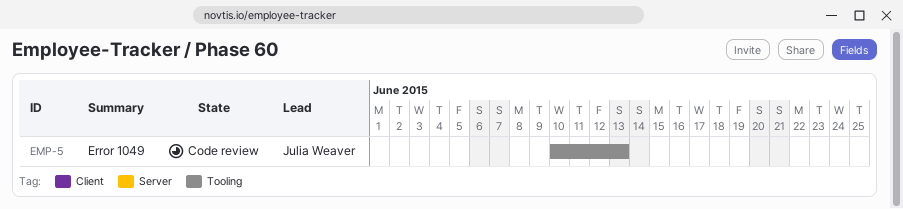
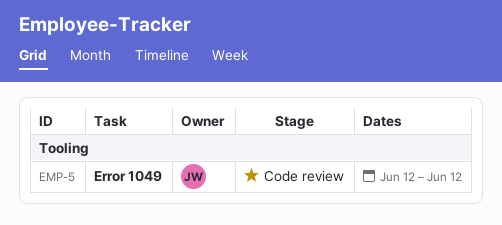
EMP-5, start: Jun 10 -> Jun 12
EMP-5, due: Jun 13 -> Jun 12

